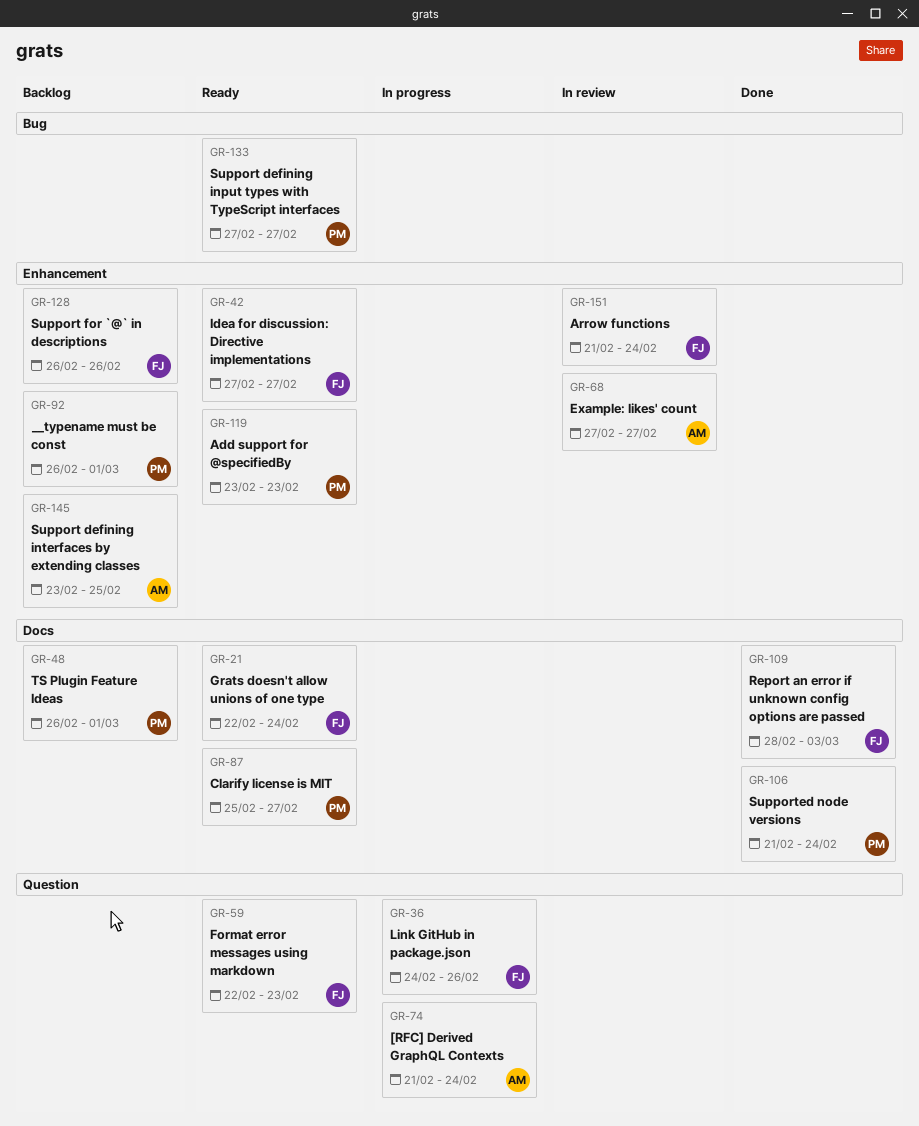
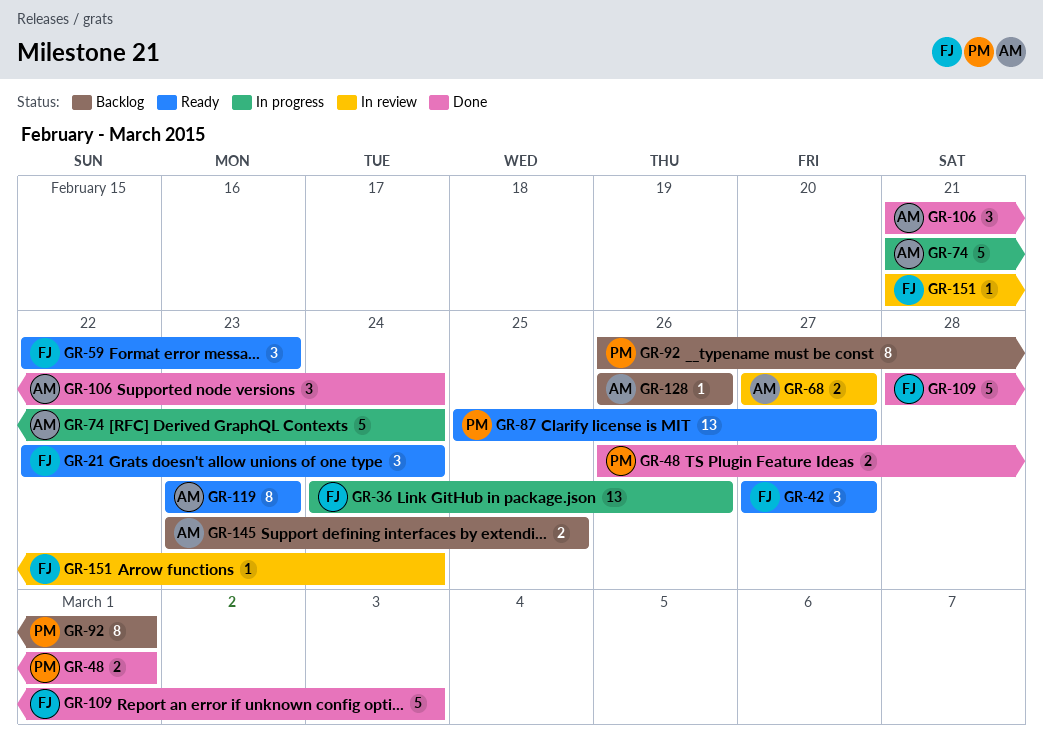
GR-48, status: Backlog -> Done
GR-106, owner: PM -> AM
GR-119, owner: PM -> AM
GR-128, owner: FJ -> AM
GR-133: present -> none

